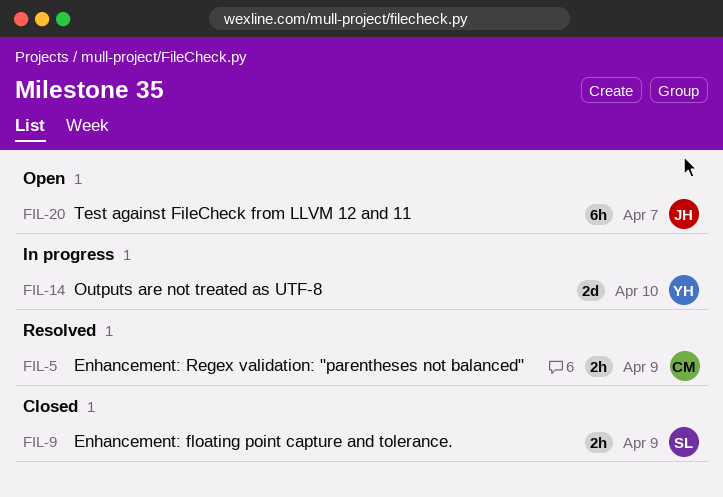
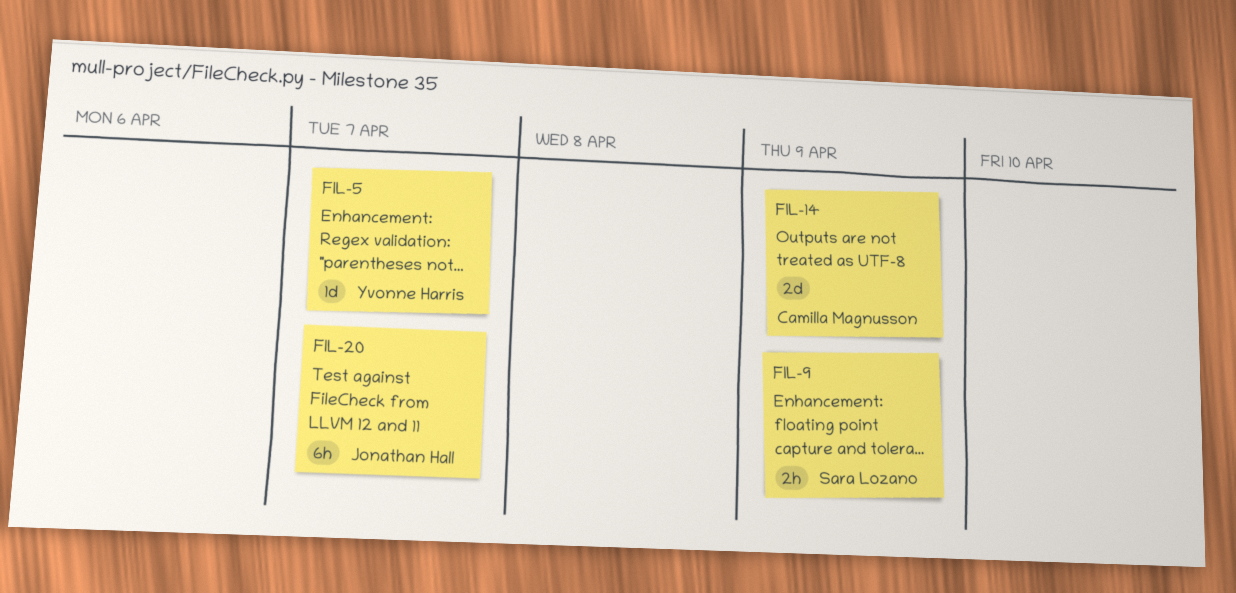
FIL-5, owner: Camilla Magnusson -> Yvonne Harris
FIL-5, estimate: 2h -> 1d
FIL-5, due: Apr 9 -> Apr 7
FIL-14, owner: Yvonne Harris -> Camilla Magnusson
FIL-14, due: Apr 10 -> Apr 9

